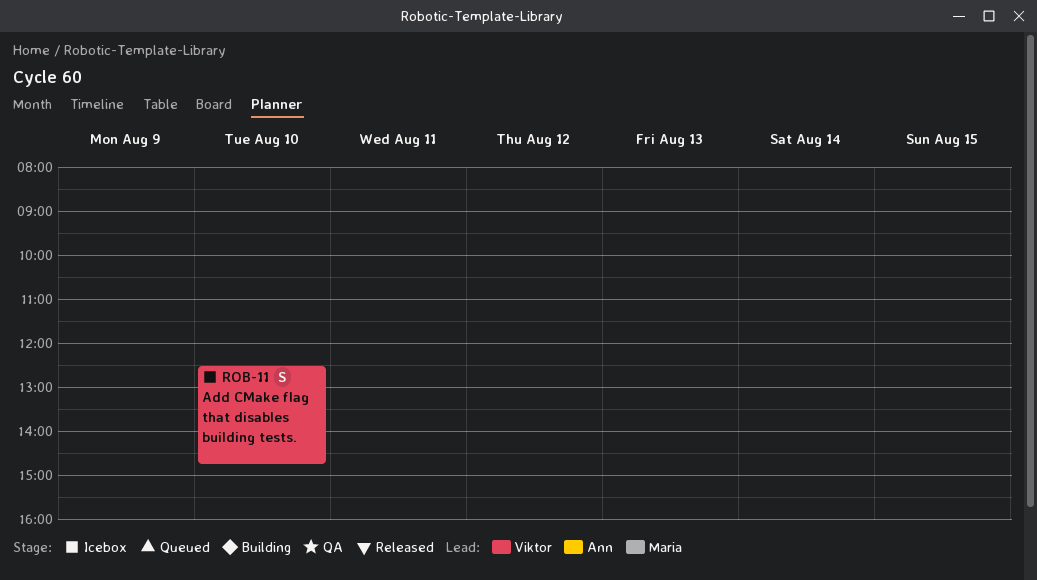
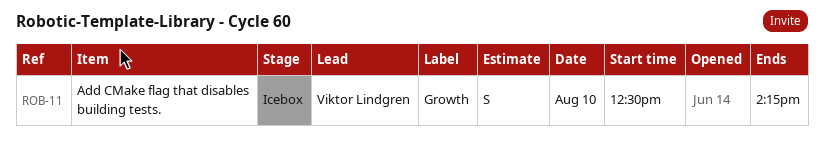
ROB-11, ends: 14:45 -> 14:15

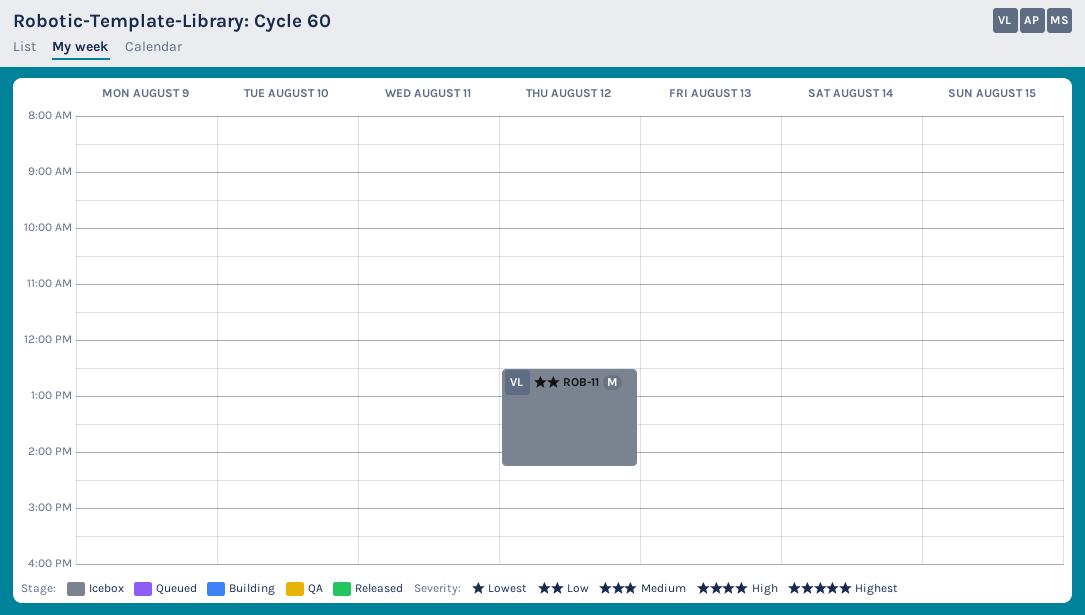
ROB-11, estimate: S -> M
ROB-11, day: Aug 10 -> Aug 12

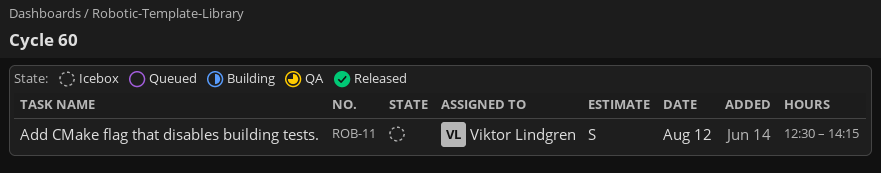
ROB-11, estimate: M -> S

